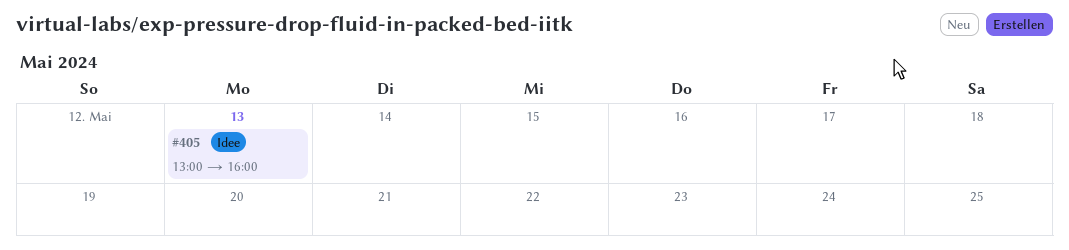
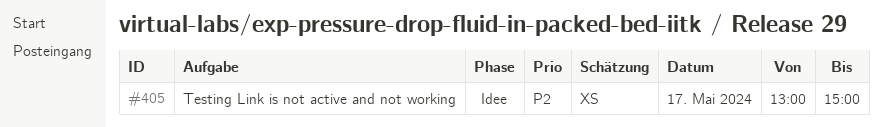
#405, day: May 13 -> May 17
#405, ends: 16:00 -> 15:00

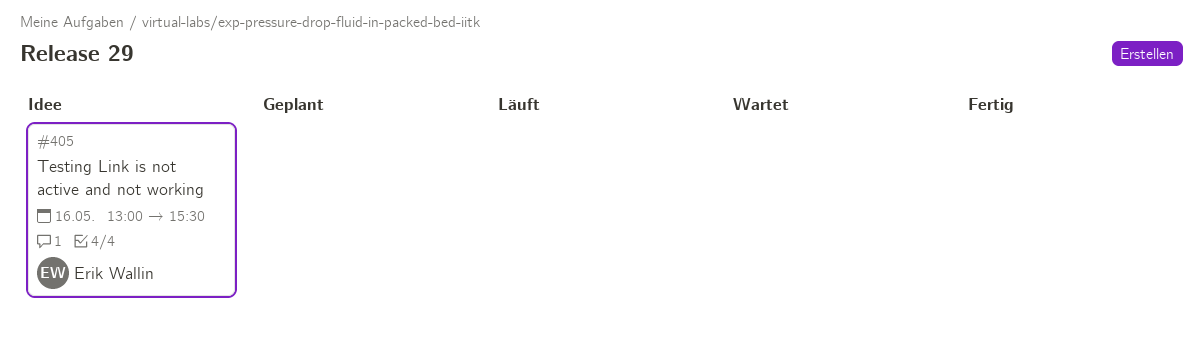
#405, day: May 17 -> May 16
#405, ends: 15:00 -> 15:30

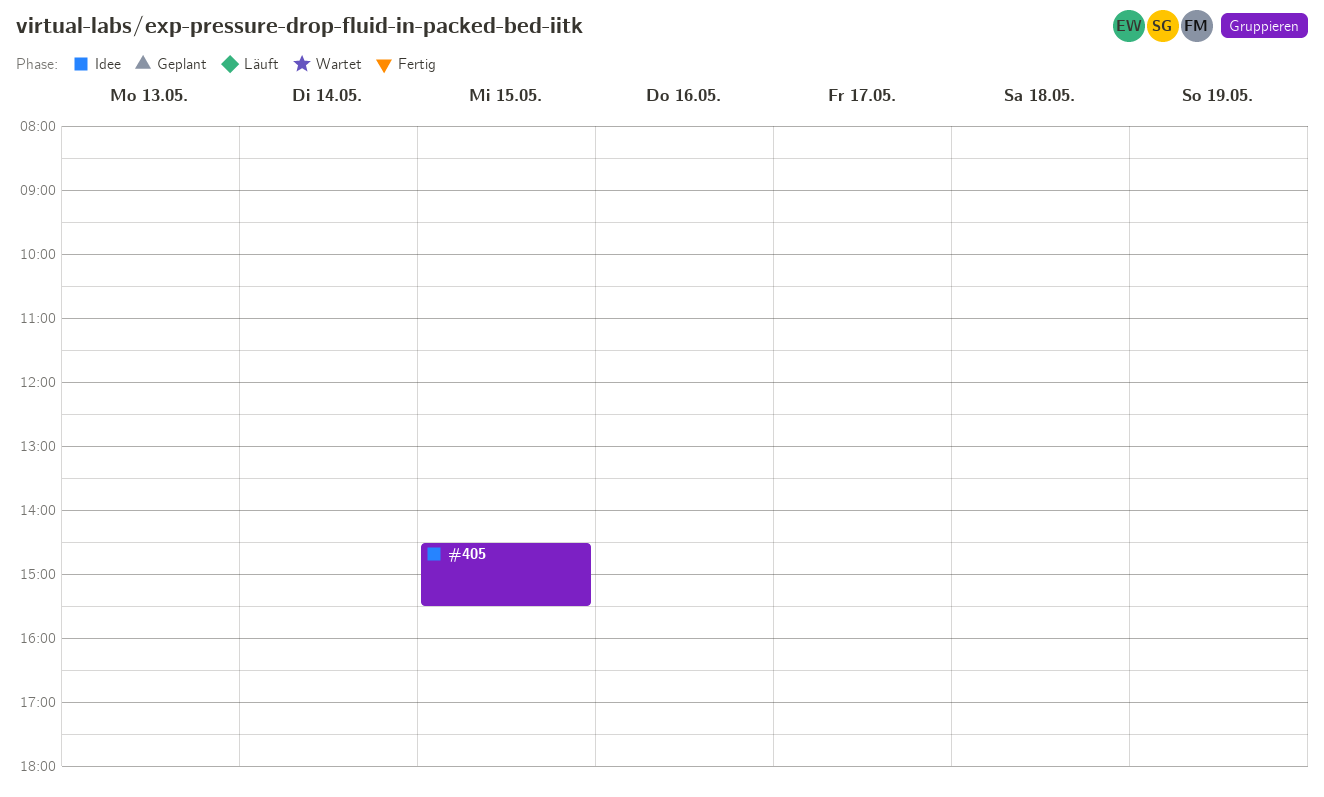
#405, day: May 16 -> May 15
#405, begins: 13:00 -> 14:30

